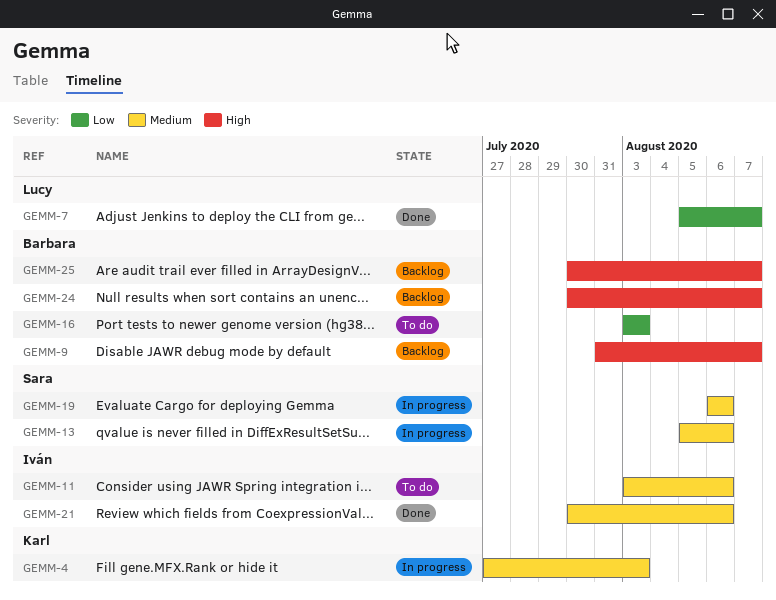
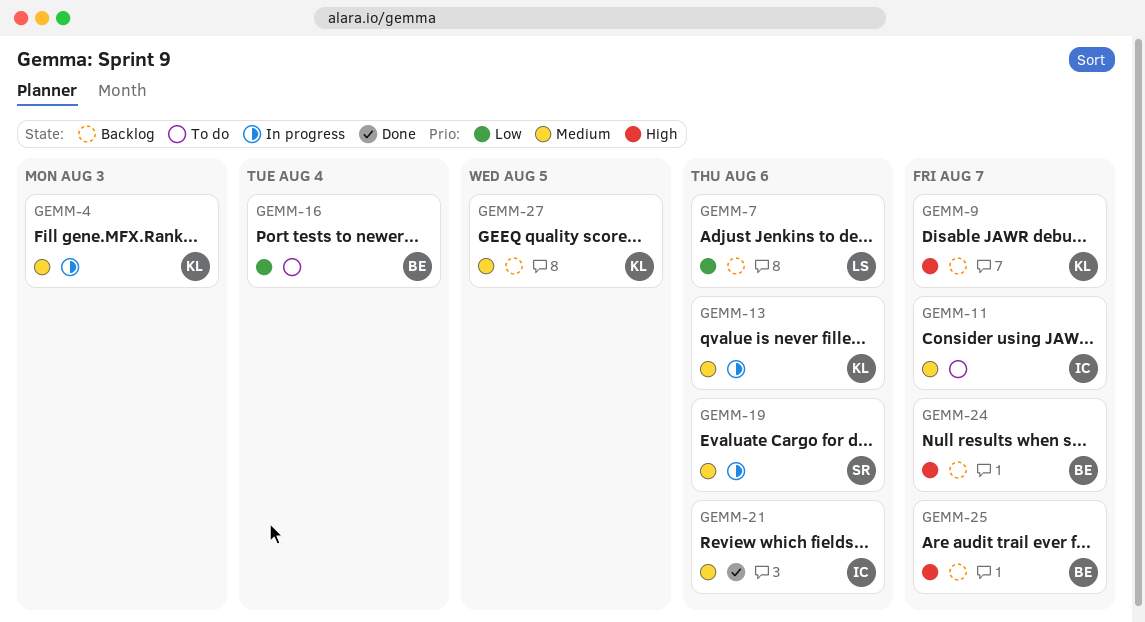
GEMM-7, status: Done -> Backlog
GEMM-7, due: Aug 7 -> Aug 6
GEMM-9, owner: Barbara -> Karl
GEMM-11, due: Aug 6 -> Aug 7
GEMM-13, owner: Sara -> Karl
GEMM-16, due: Aug 3 -> Aug 4
GEMM-27: none -> present

